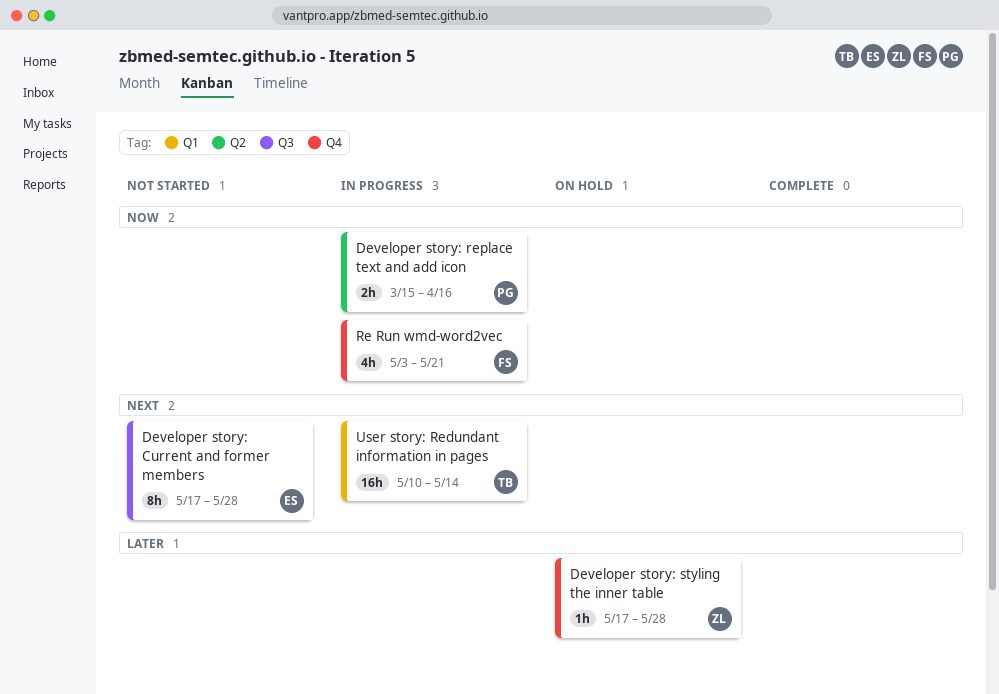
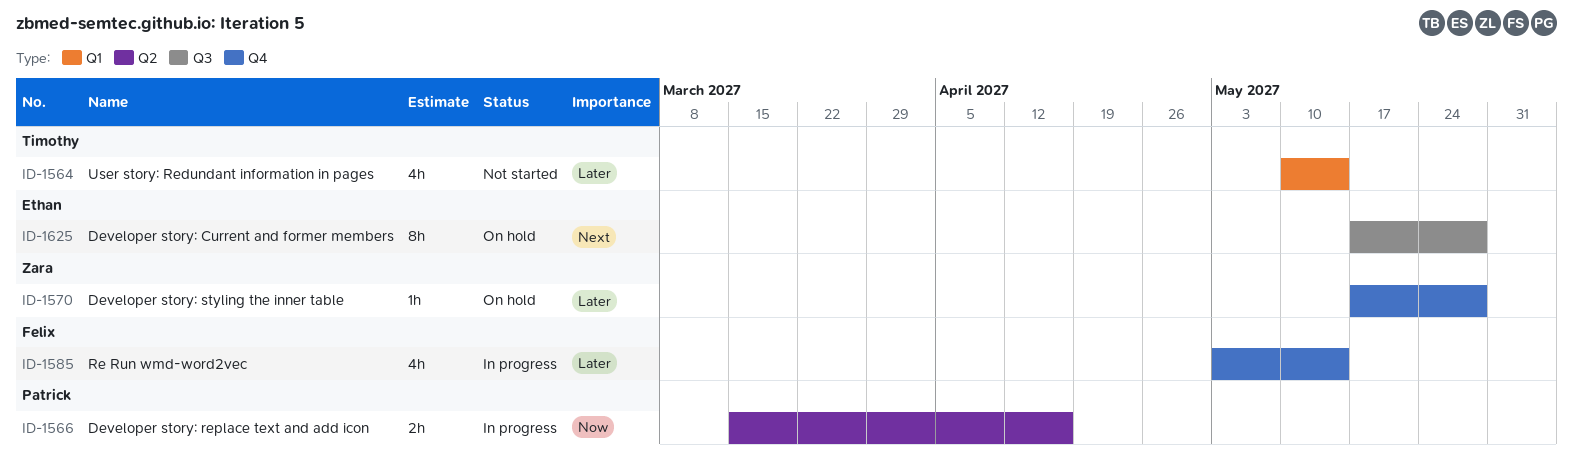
Developer story: Current and former members, status: Not started -> On hold
Re Run wmd-word2vec, priority: Now -> Later
Re Run wmd-word2vec, due: May 21 -> May 14
User story: Redundant information in pages, status: In progress -> Not started
User story: Redundant information in pages, priority: Next -> Later
User story: Redundant information in pages, estimate: 16h -> 4h

